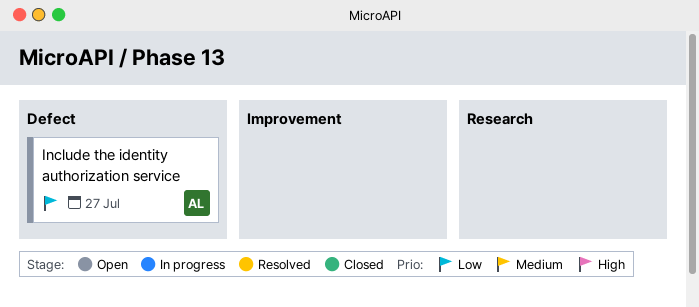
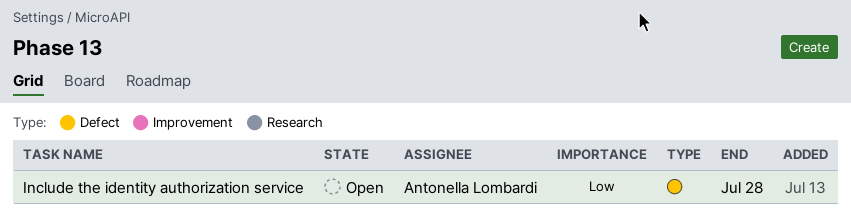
Include the identity authorization service, due: Jul 27 -> Jul 28

